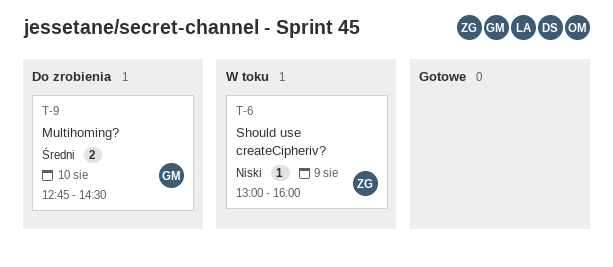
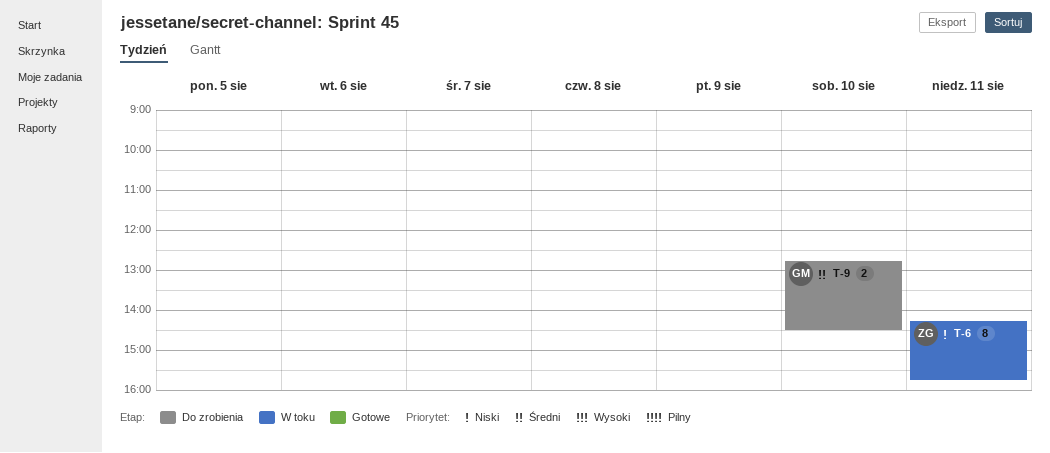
T-6, estimate: 1 -> 8
T-6, day: Aug 9 -> Aug 11
T-6, begins: 13:00 -> 14:15
T-6, ends: 16:00 -> 15:45

